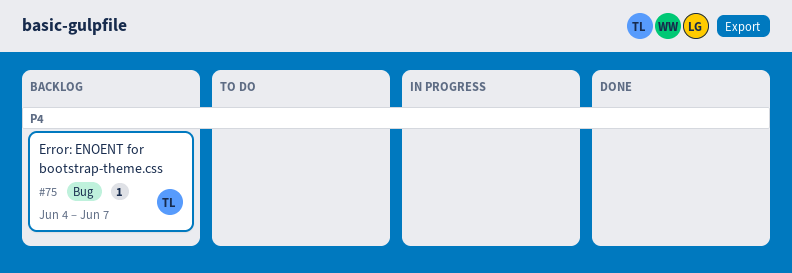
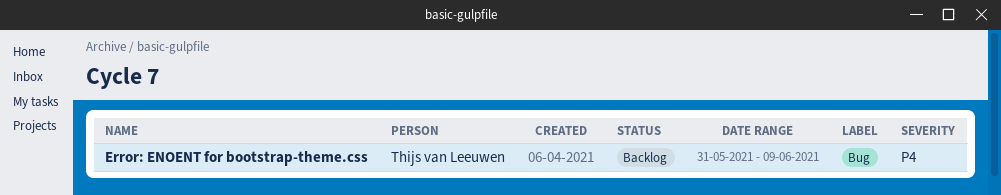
Error: ENOENT for bootstrap-theme.css, start: Jun 4 -> May 31
Error: ENOENT for bootstrap-theme.css, due: Jun 7 -> Jun 9

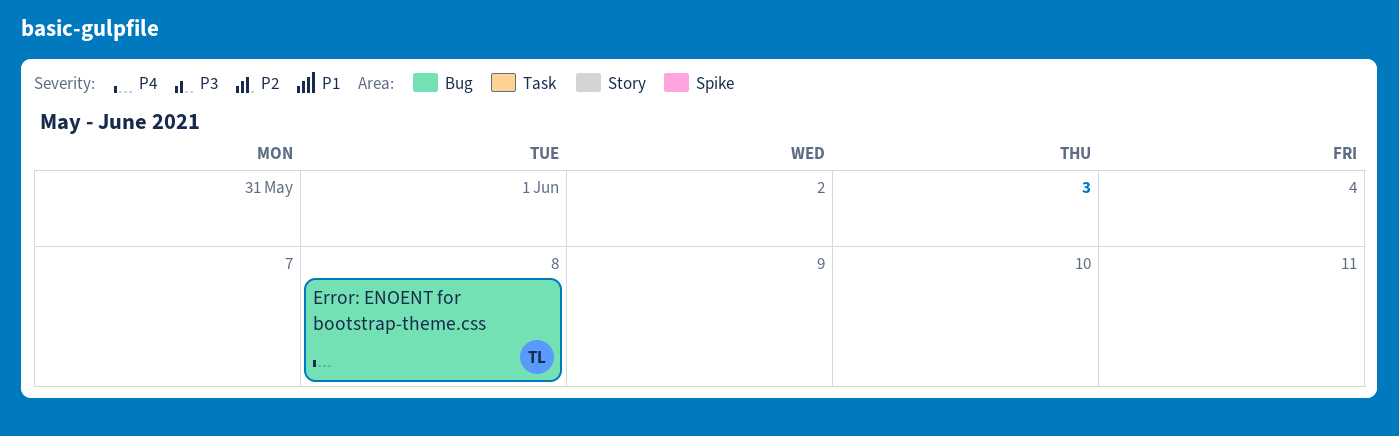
Error: ENOENT for bootstrap-theme.css, due: Jun 9 -> Jun 8

